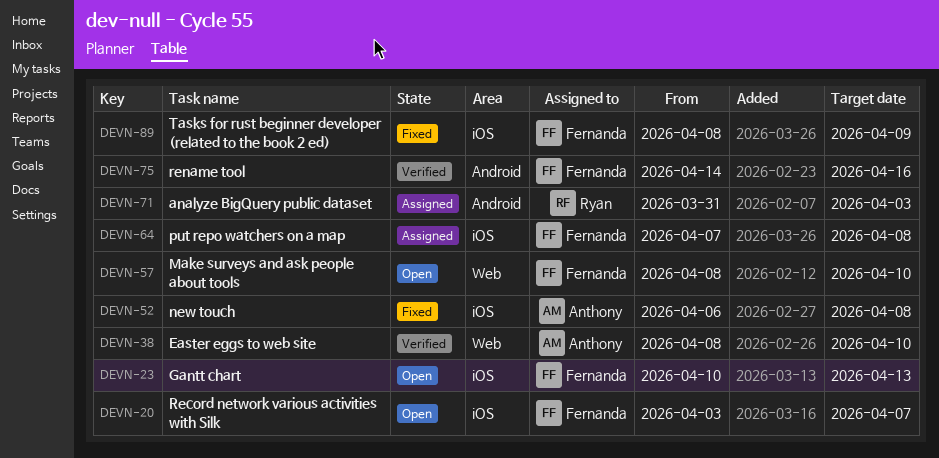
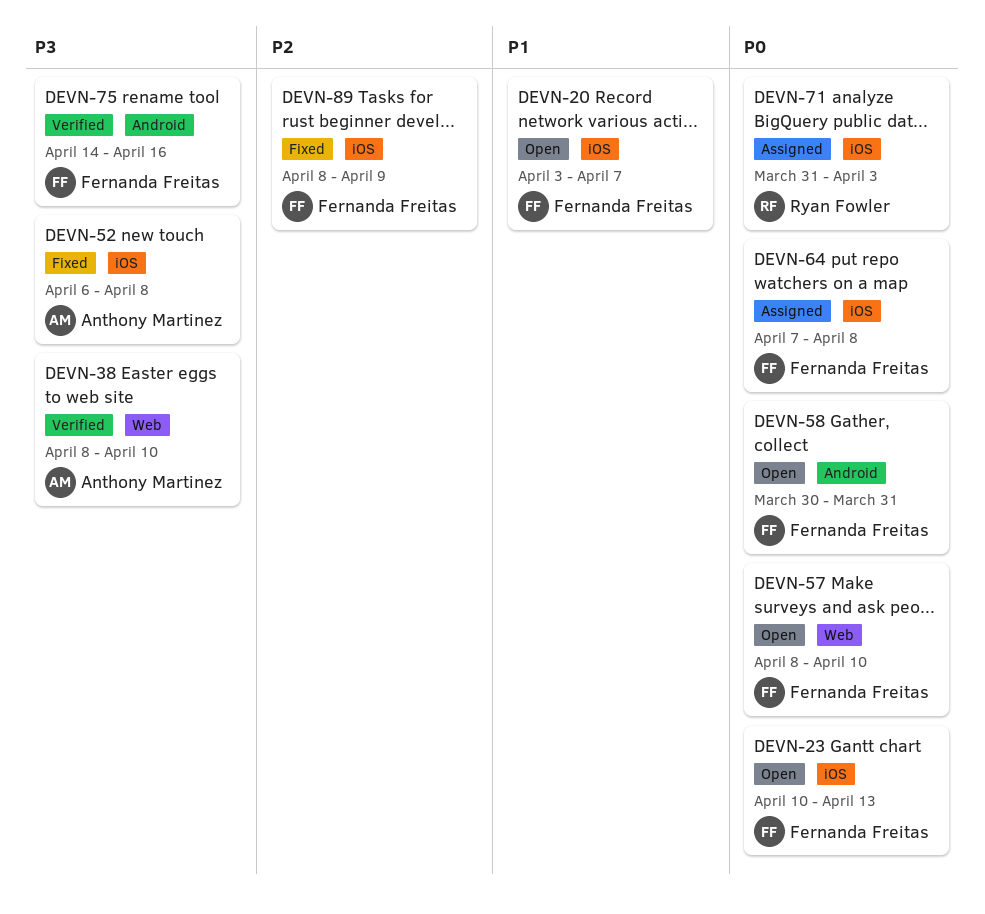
DEVN-58: none -> present
DEVN-71, label: Android -> iOS

